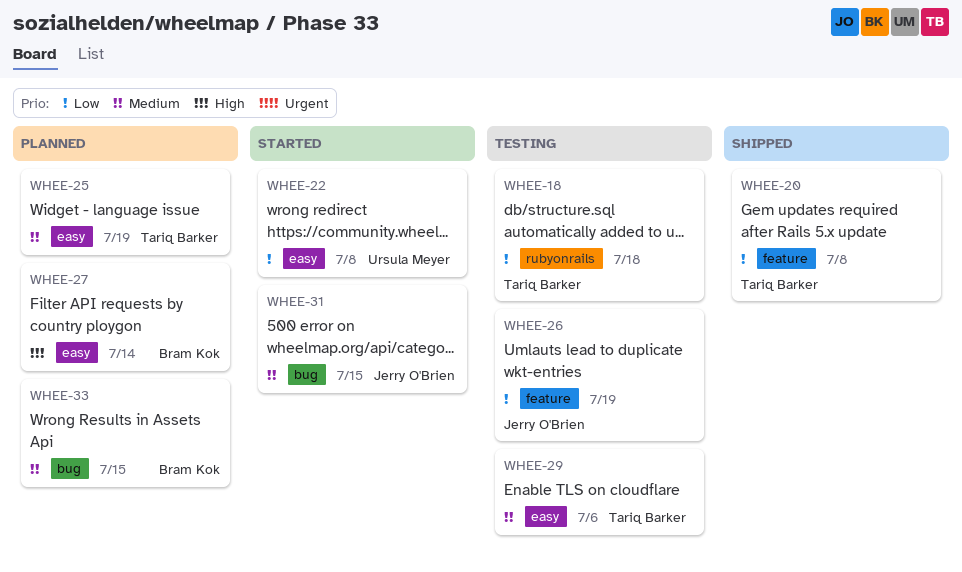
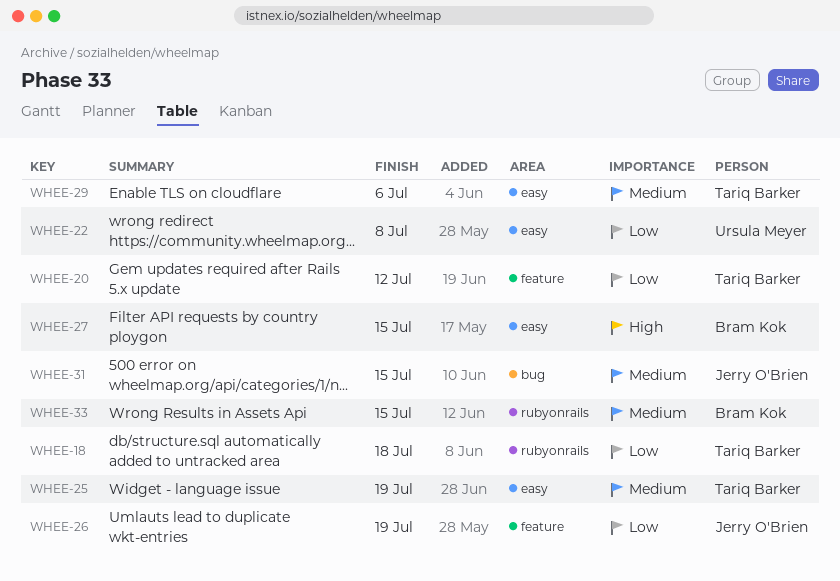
WHEE-20, due: Jul 8 -> Jul 12
WHEE-27, due: Jul 14 -> Jul 15
WHEE-33, label: bug -> rubyonrails

